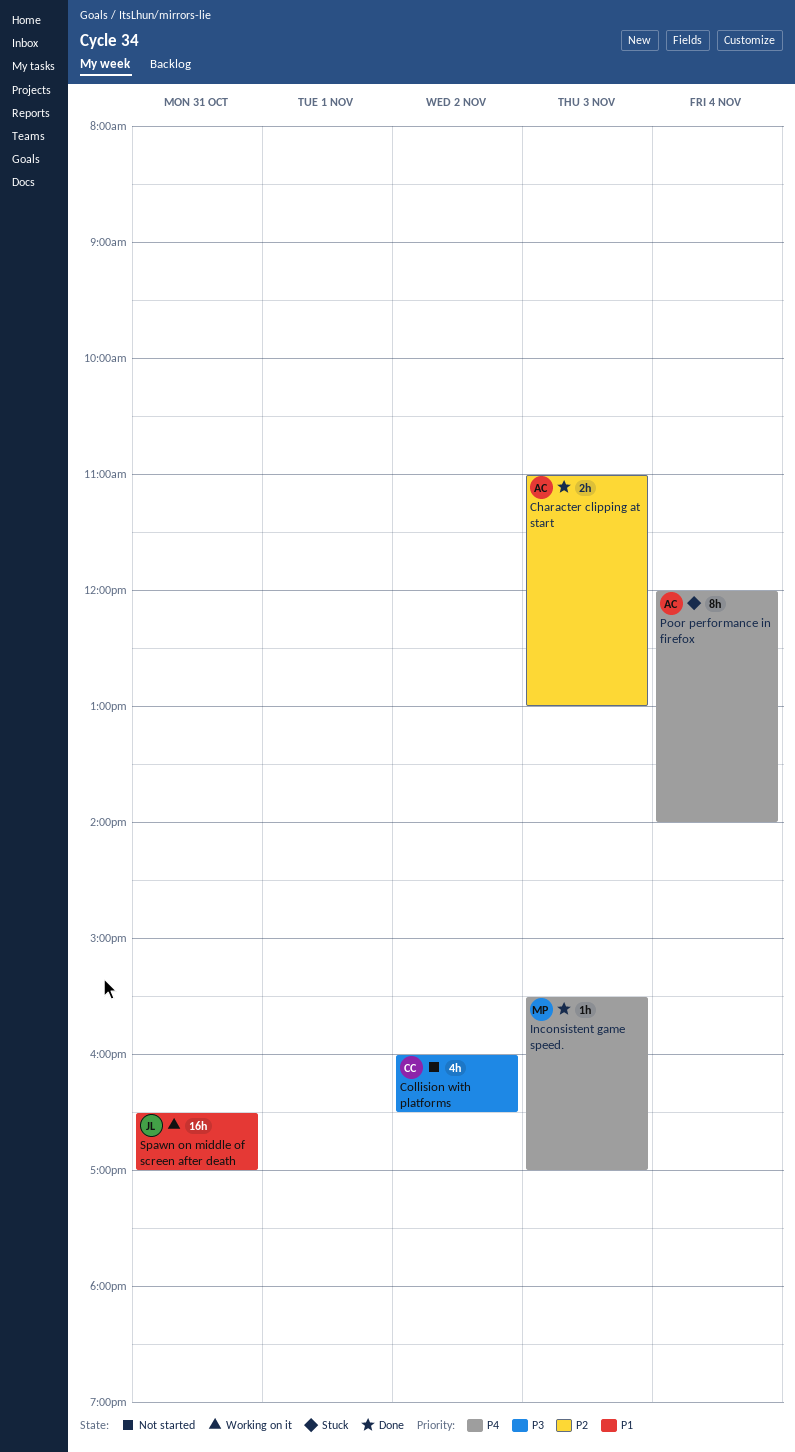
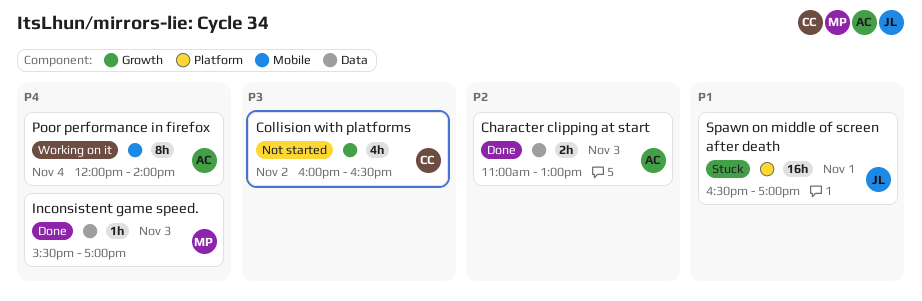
Poor performance in firefox, status: Stuck -> Working on it
Spawn on middle of screen after death, status: Working on it -> Stuck
Spawn on middle of screen after death, day: Oct 31 -> Nov 1

